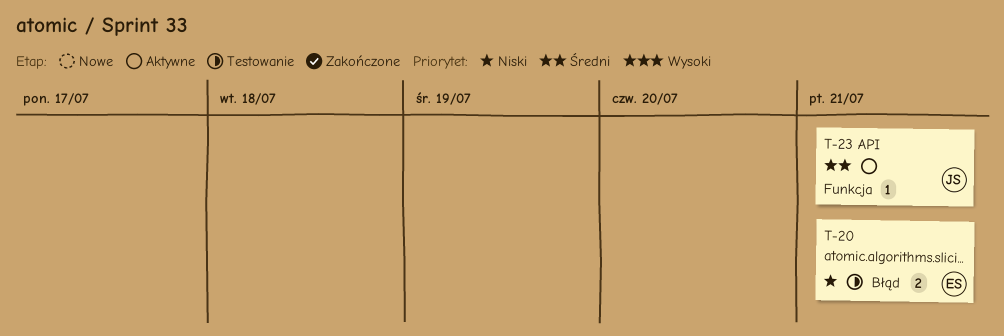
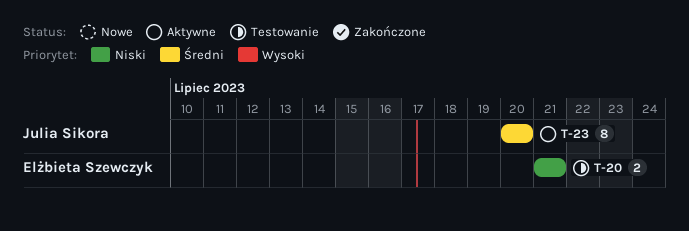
T-23, estimate: 1 -> 8
T-23, due: Jul 21 -> Jul 20

